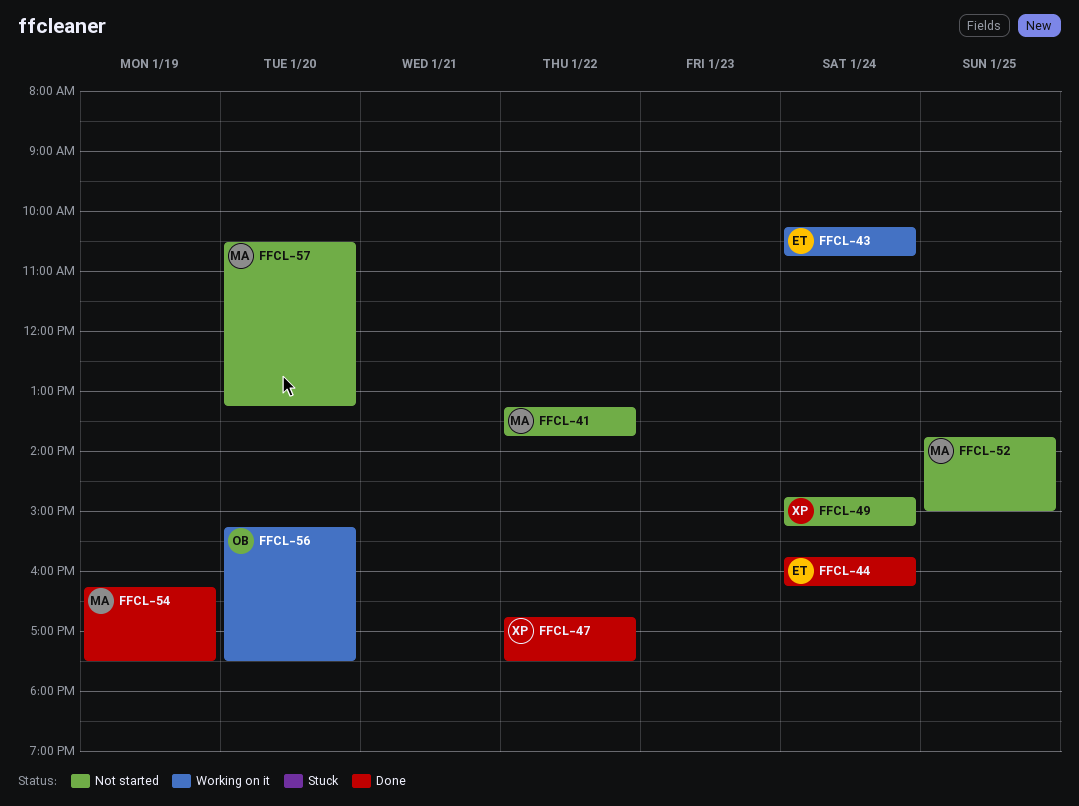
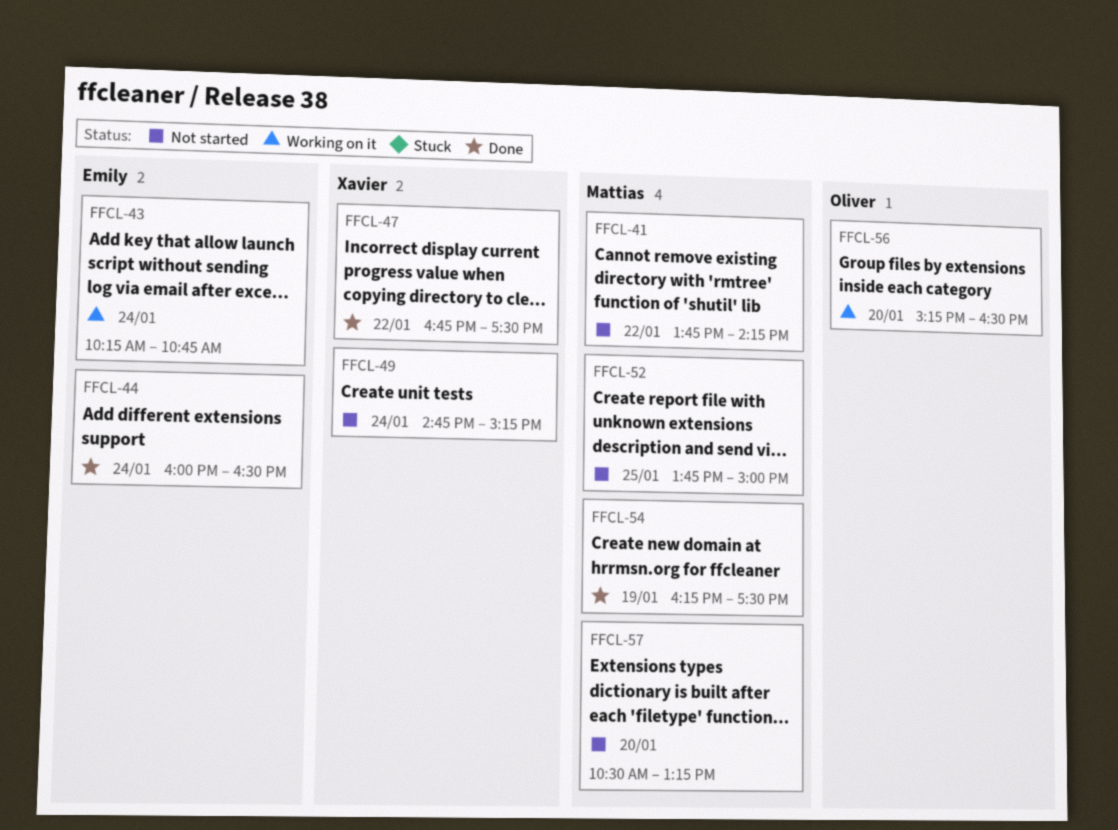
FFCL-41, begins: 13:15 -> 13:45
FFCL-41, ends: 13:45 -> 14:15
FFCL-44, begins: 15:45 -> 16:00
FFCL-44, ends: 16:15 -> 16:30
FFCL-56, ends: 17:30 -> 16:30

